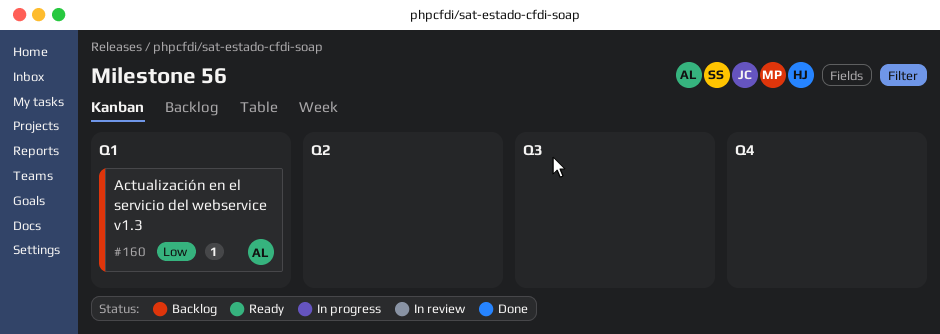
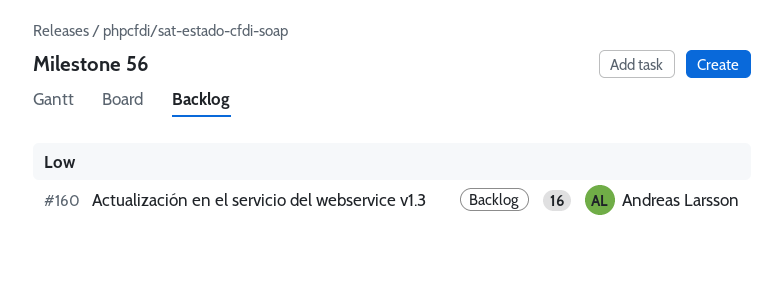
#160, estimate: 1 -> 16

